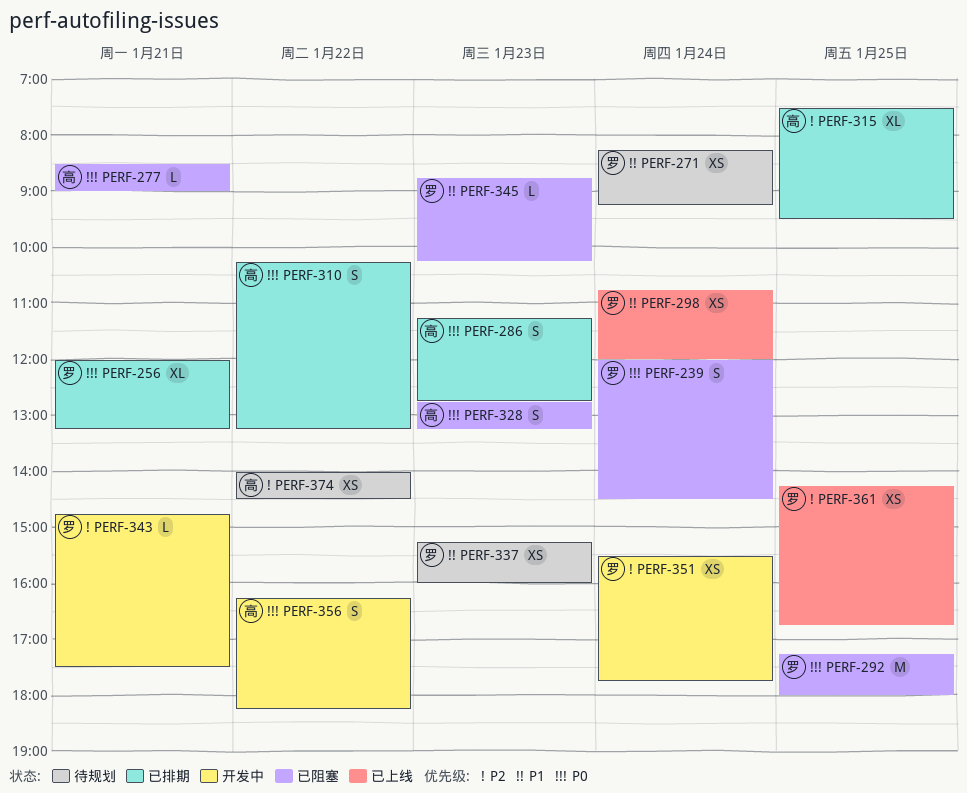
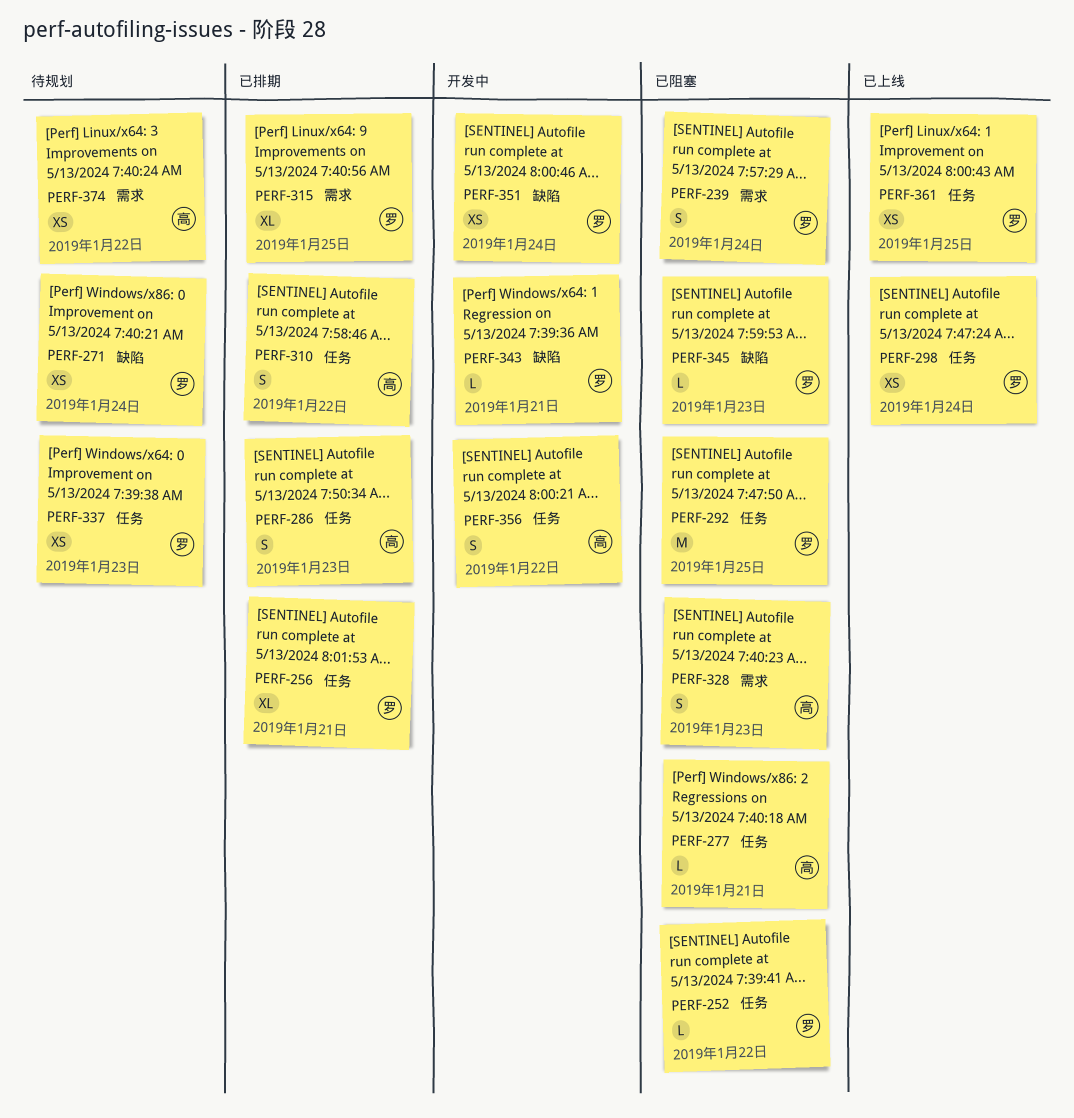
PERF-252: none -> present
PERF-315, owner: 高 -> 罗

